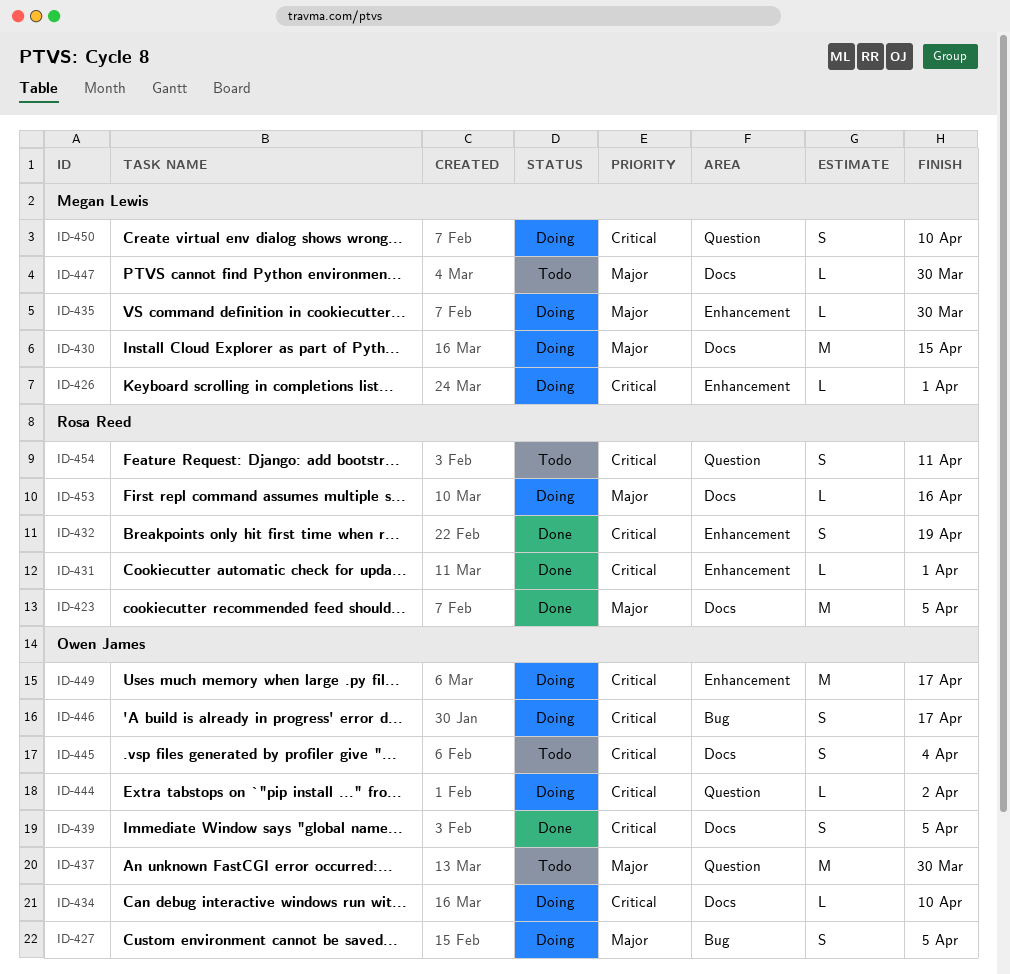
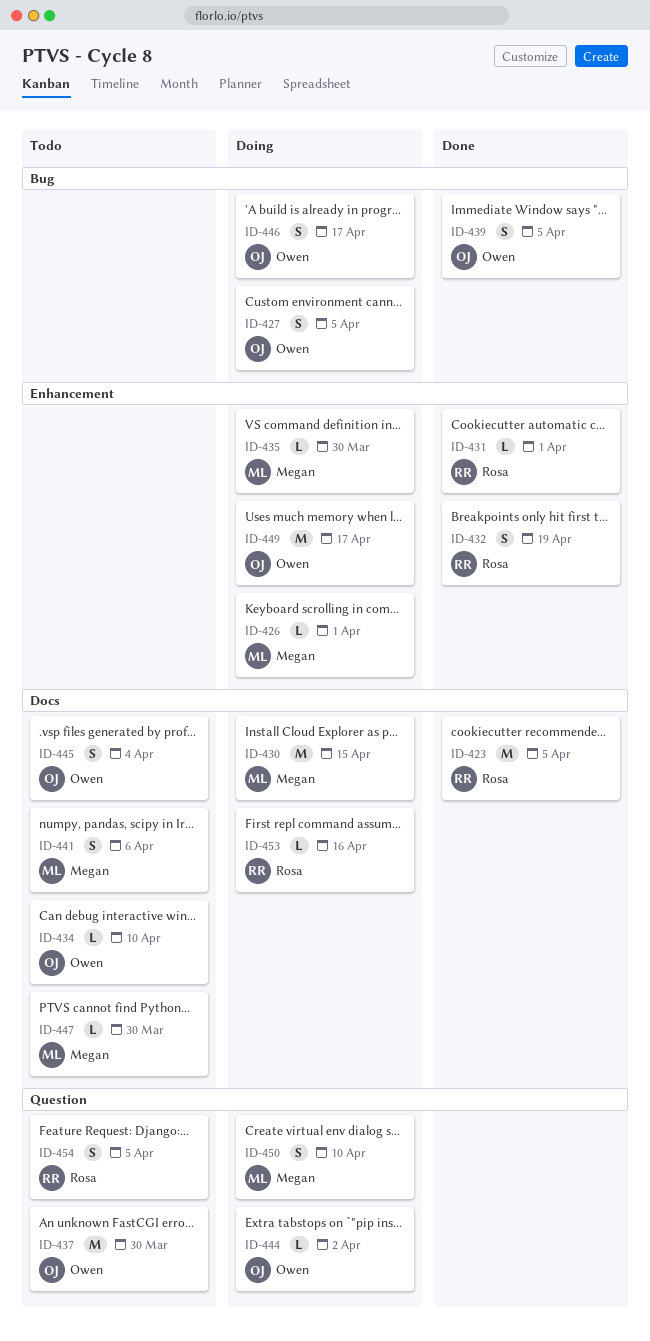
ID-434, status: Doing -> Todo
ID-439, label: Docs -> Bug
ID-441: none -> present
ID-454, due: Apr 11 -> Apr 5

